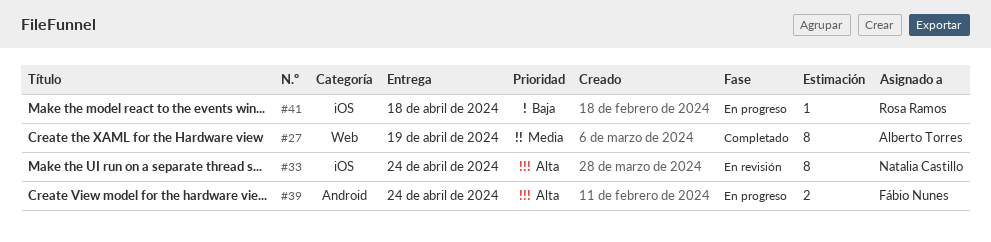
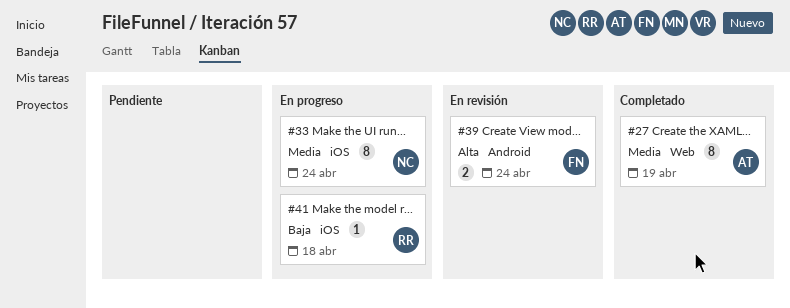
#33, status: En revisión -> En progreso
#33, priority: Alta -> Media
#39, status: En progreso -> En revisión

